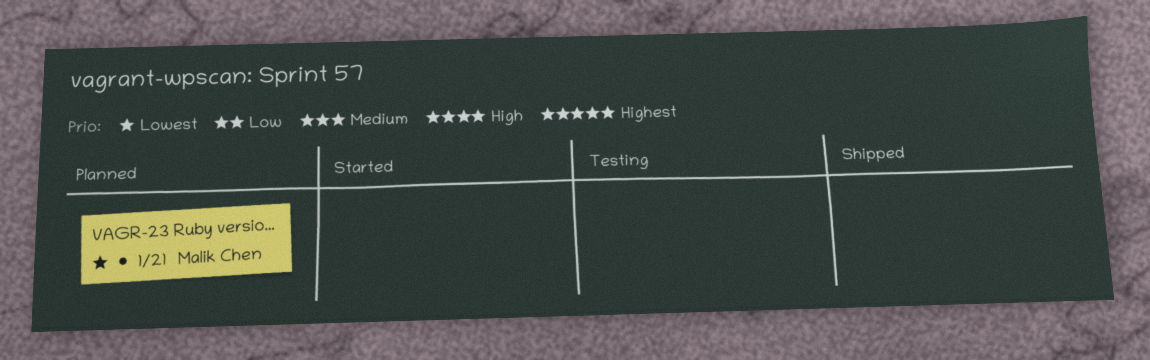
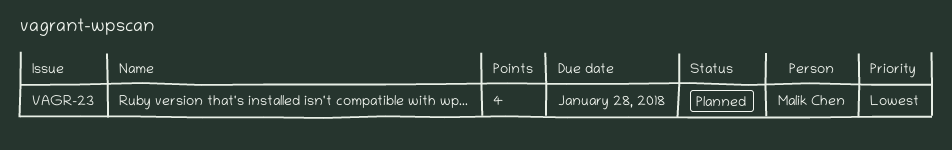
VAGR-23, estimate: 1 -> 4
VAGR-23, due: Jan 21 -> Jan 28

